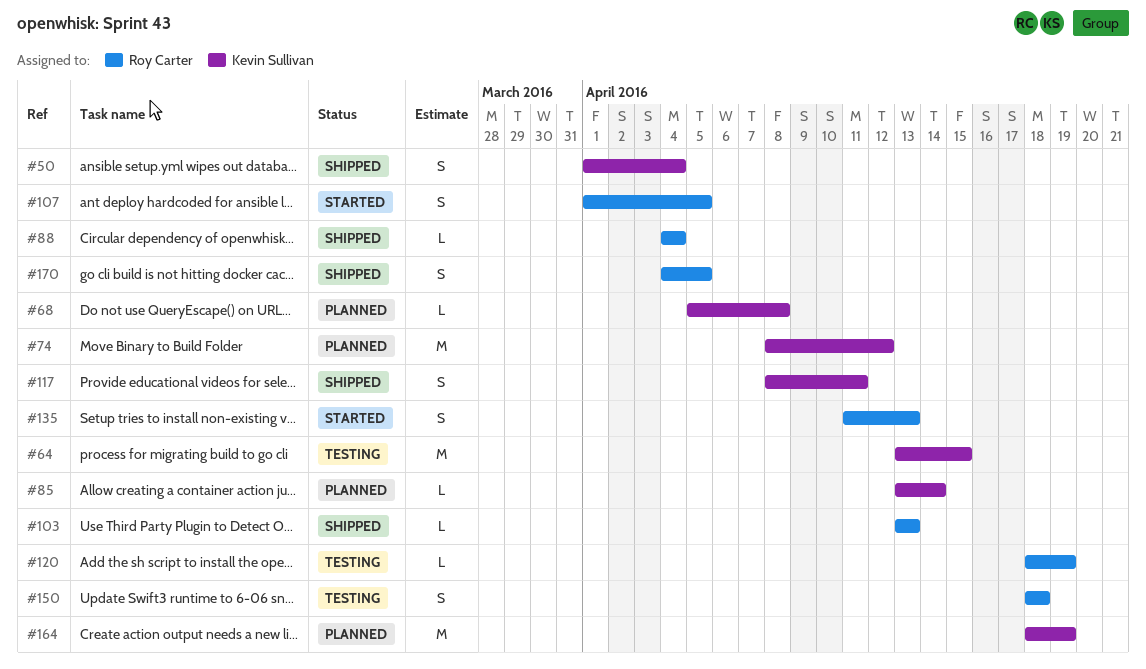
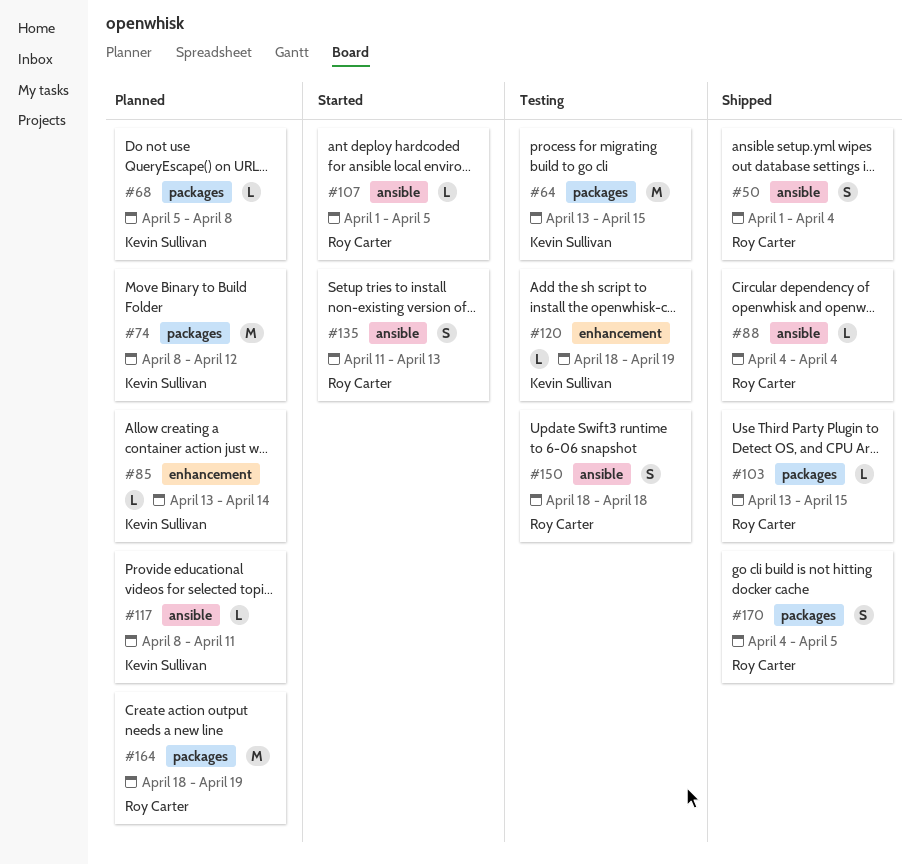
#50, owner: Kevin Sullivan -> Roy Carter
#103, due: Apr 13 -> Apr 15
#107, estimate: S -> L
#117, status: Shipped -> Planned
#117, estimate: S -> L
#120, owner: Roy Carter -> Kevin Sullivan
#164, owner: Kevin Sullivan -> Roy Carter

